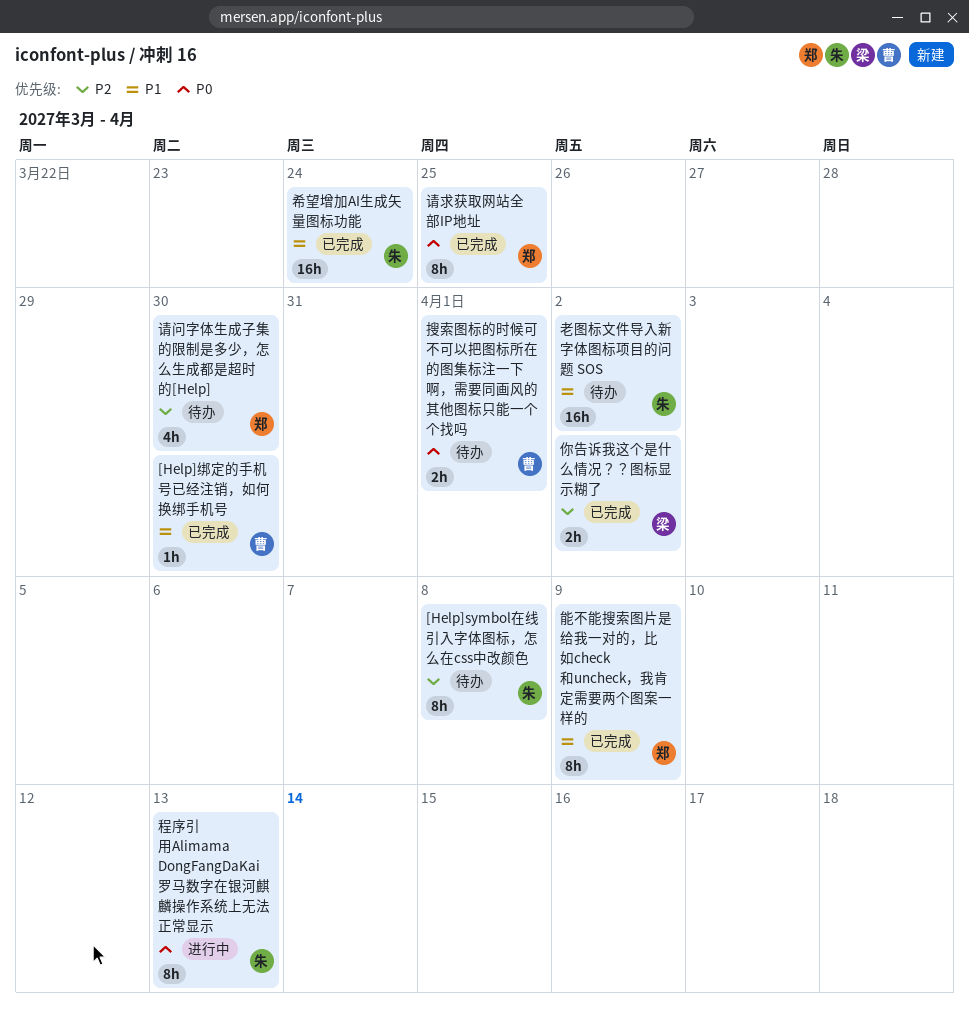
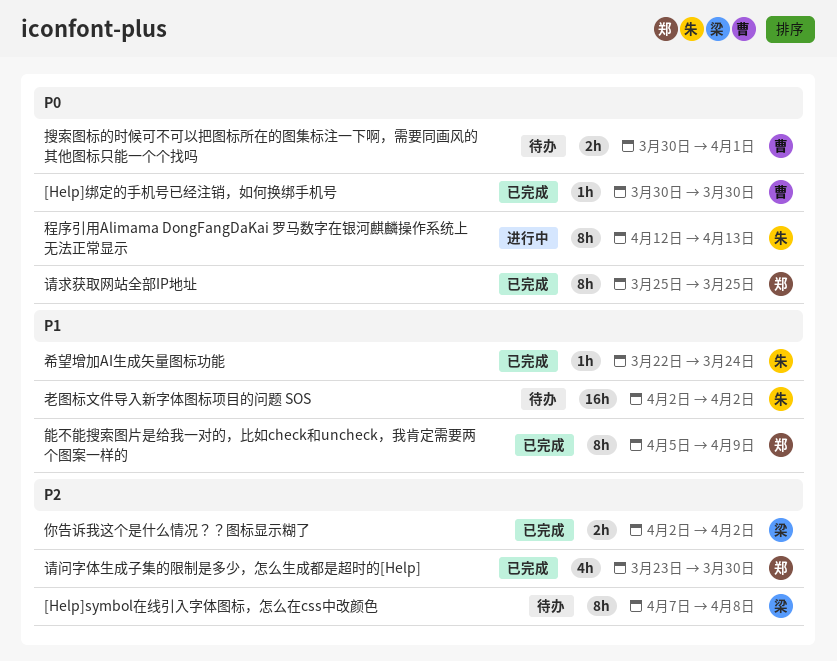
[Help]symbol在线引入字体图标，怎么在css中改颜色, owner: 朱 -> 梁
[Help]绑定的手机号已经注销，如何换绑手机号, priority: P1 -> P0
希望增加AI生成矢量图标功能, estimate: 16h -> 1h
请问字体生成子集的限制是多少，怎么生成都是超时的[Help], status: 待办 -> 已完成

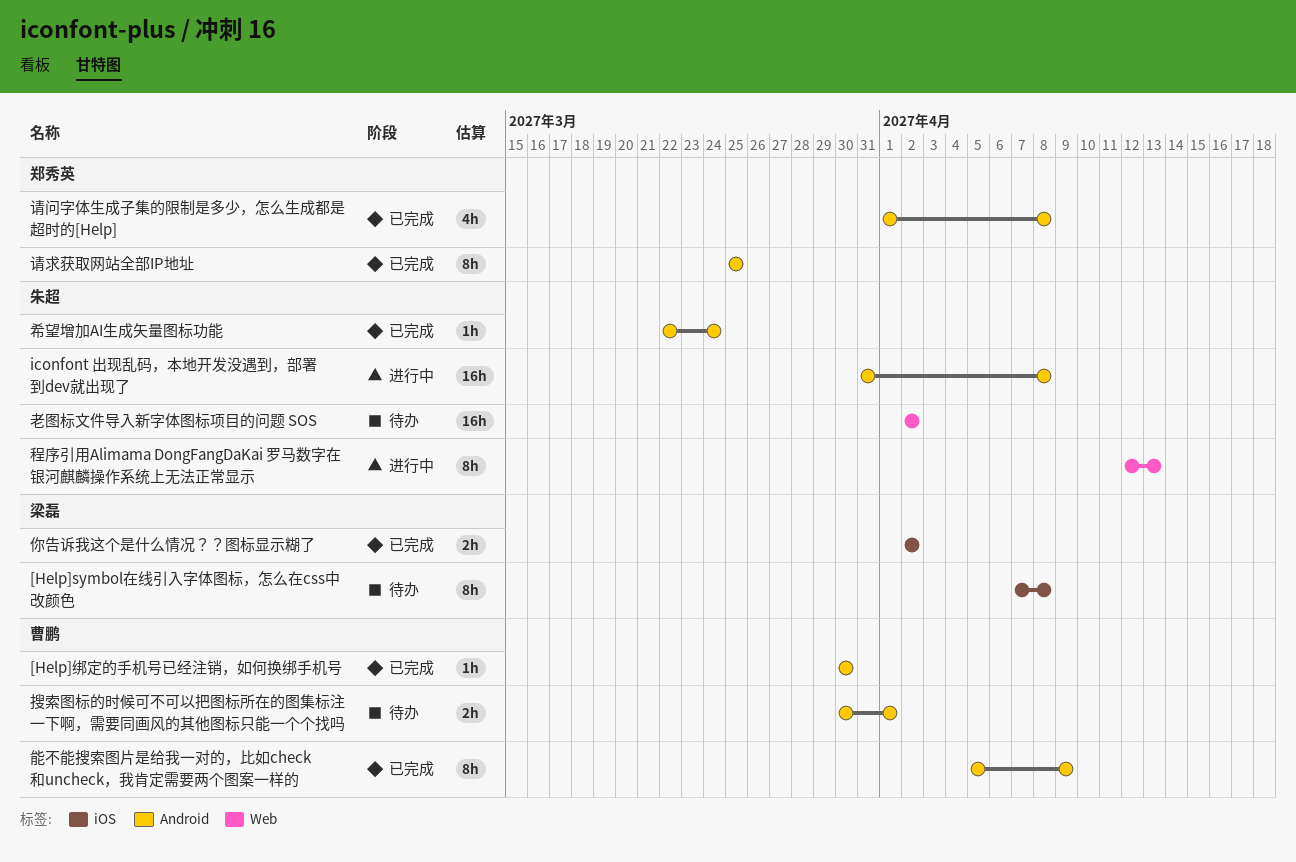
iconfont 出现乱码，本地开发没遇到，部署到dev就出现了: none -> present
能不能搜索图片是给我一对的，比如check和uncheck，我肯定需要两个图案一样的, owner: 郑秀英 -> 曹鹏
请问字体生成子集的限制是多少，怎么生成都是超时的[Help], start: Mar 23 -> Apr 1
请问字体生成子集的限制是多少，怎么生成都是超时的[Help], due: Mar 30 -> Apr 8

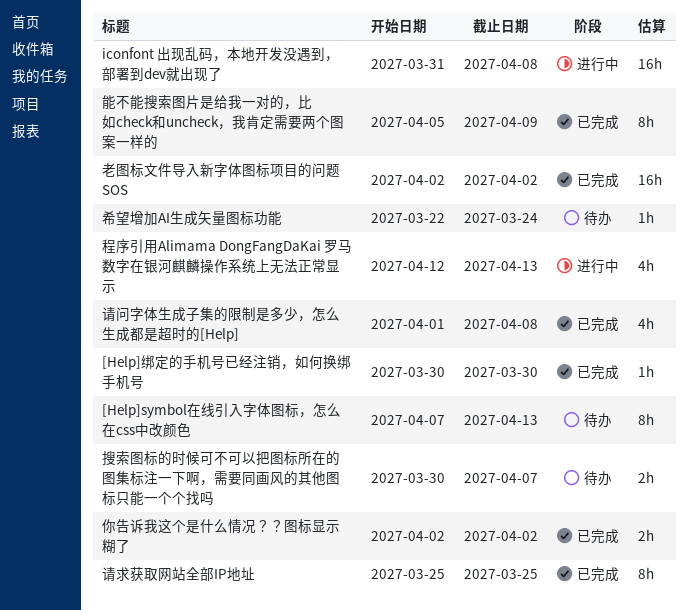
[Help]symbol在线引入字体图标，怎么在css中改颜色, due: Apr 8 -> Apr 13
希望增加AI生成矢量图标功能, status: 已完成 -> 待办
搜索图标的时候可不可以把图标所在的图集标注一下啊，需要同画风的其他图标只能一个个找吗, due: Apr 1 -> Apr 7
程序引用Alimama DongFangDaKai 罗马数字在银河麒麟操作系统上无法正常显示, estimate: 8h -> 4h
老图标文件导入新字体图标项目的问题 SOS, status: 待办 -> 已完成

